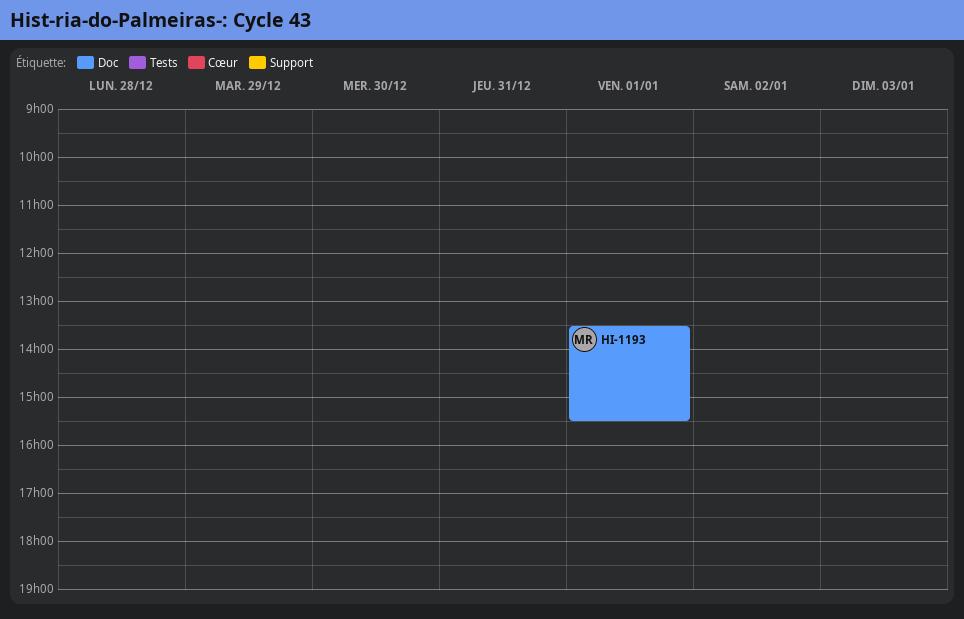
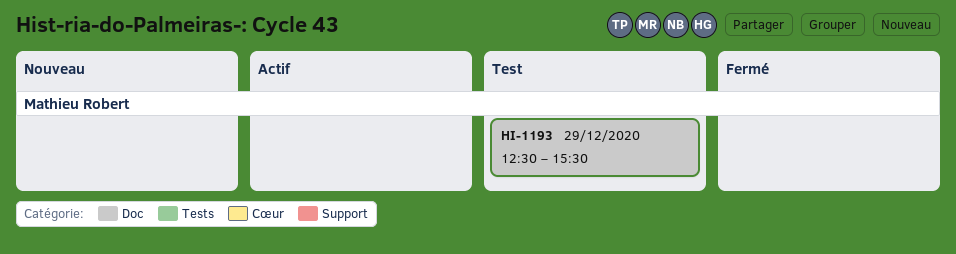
HI-1193, day: Jan 1 -> Dec 29
HI-1193, begins: 13:30 -> 12:30

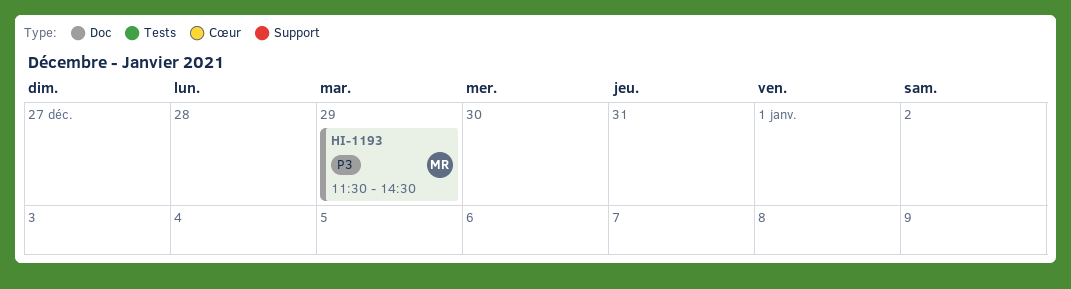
HI-1193, begins: 12:30 -> 11:30
HI-1193, ends: 15:30 -> 14:30

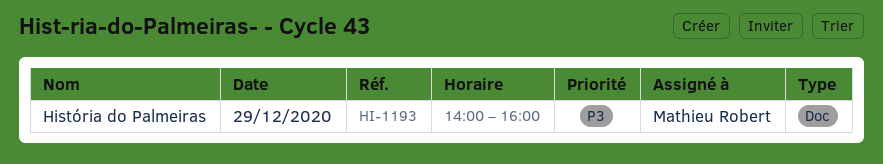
HI-1193, begins: 11:30 -> 14:00
HI-1193, ends: 14:30 -> 16:00

